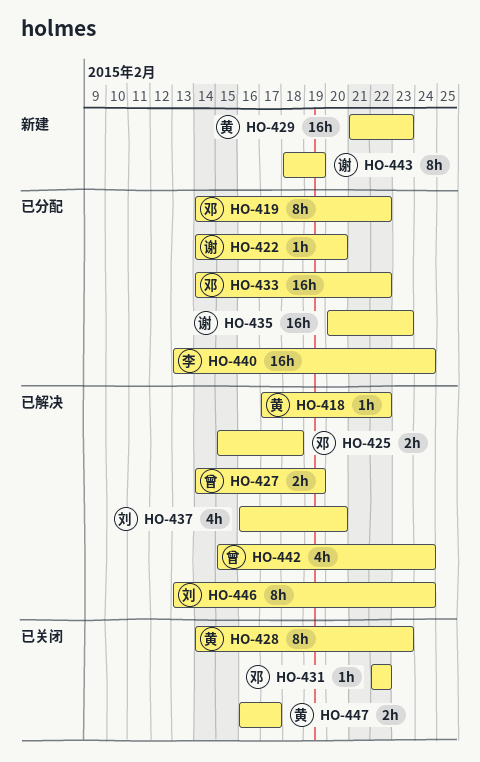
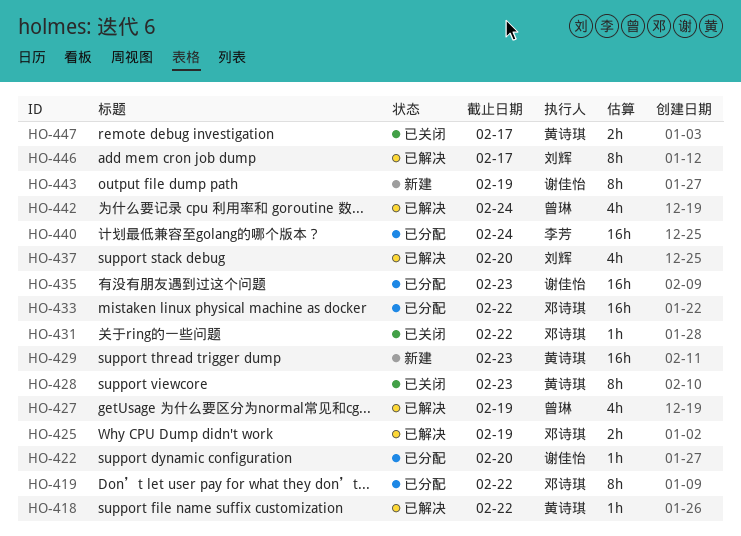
HO-425, due: Feb 18 -> Feb 19
HO-427, estimate: 2h -> 4h
HO-446, due: Feb 24 -> Feb 17

